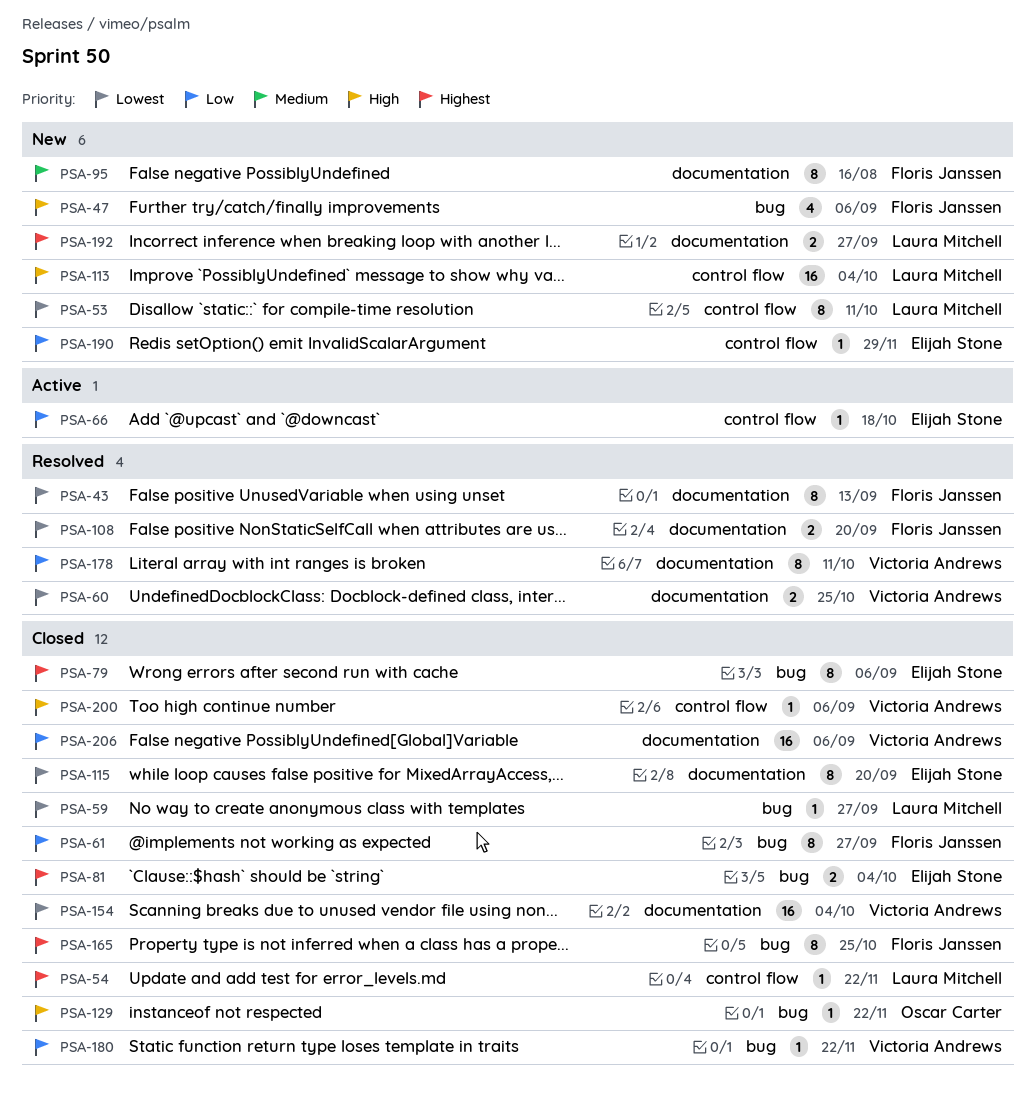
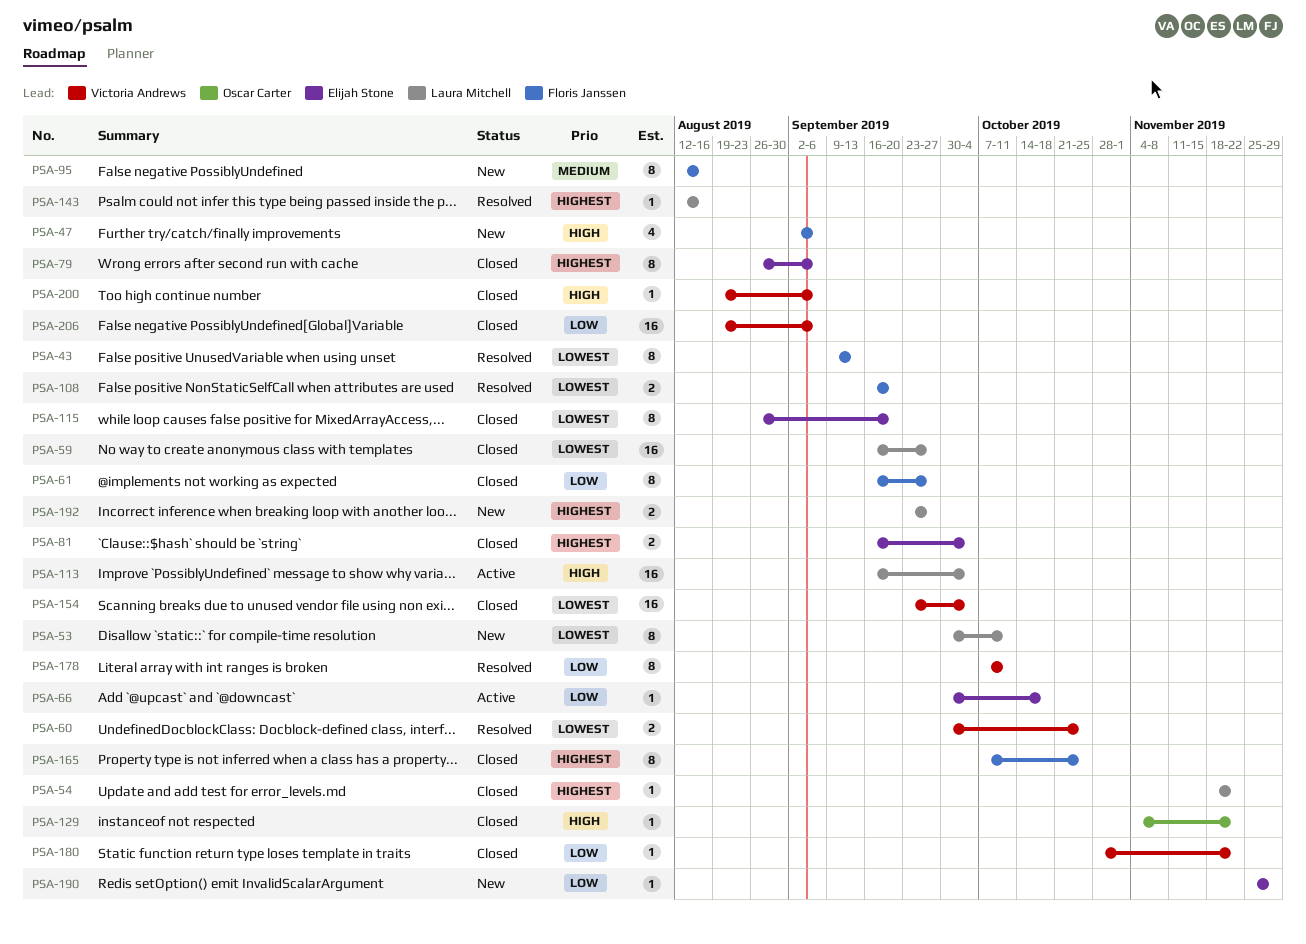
PSA-59, estimate: 1 -> 16
PSA-113, status: New -> Active
PSA-143: none -> present

